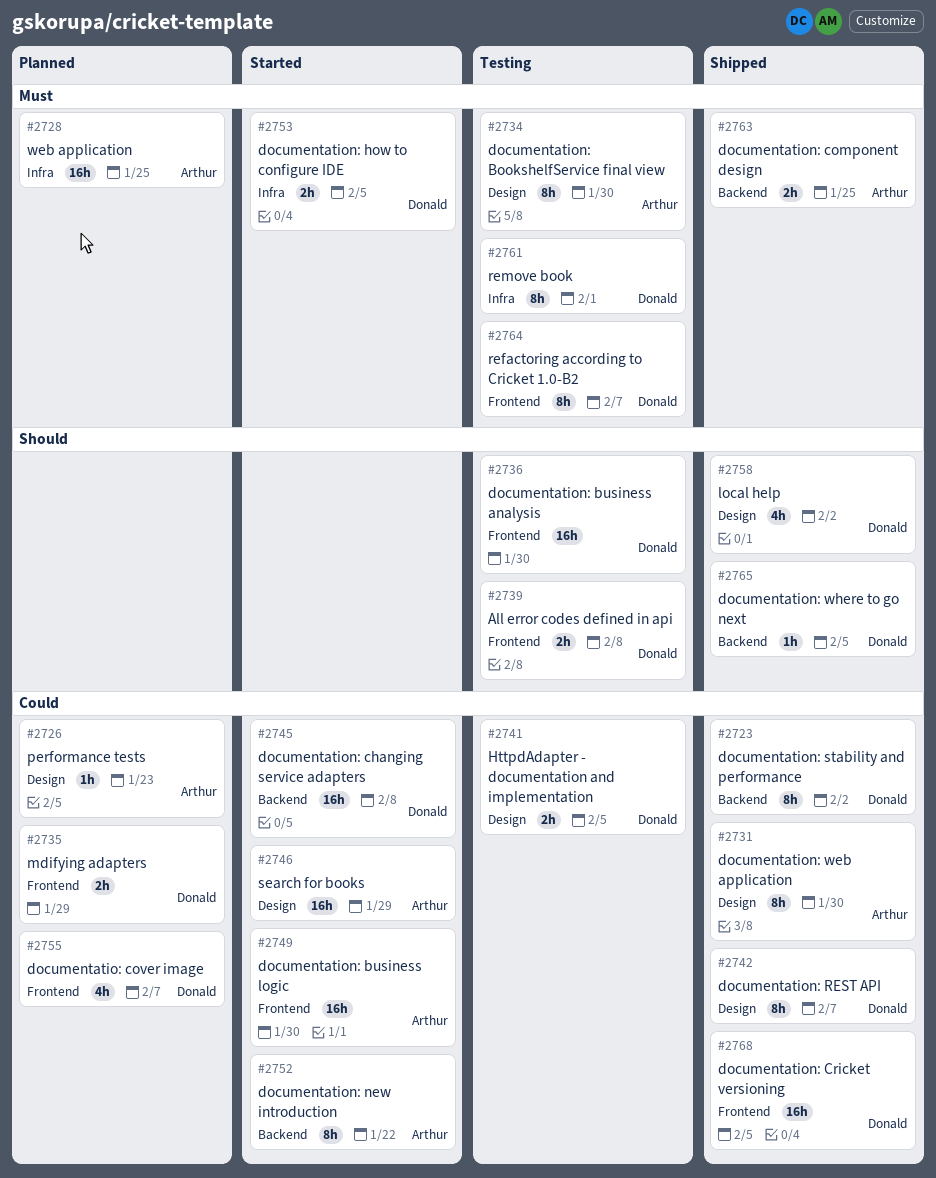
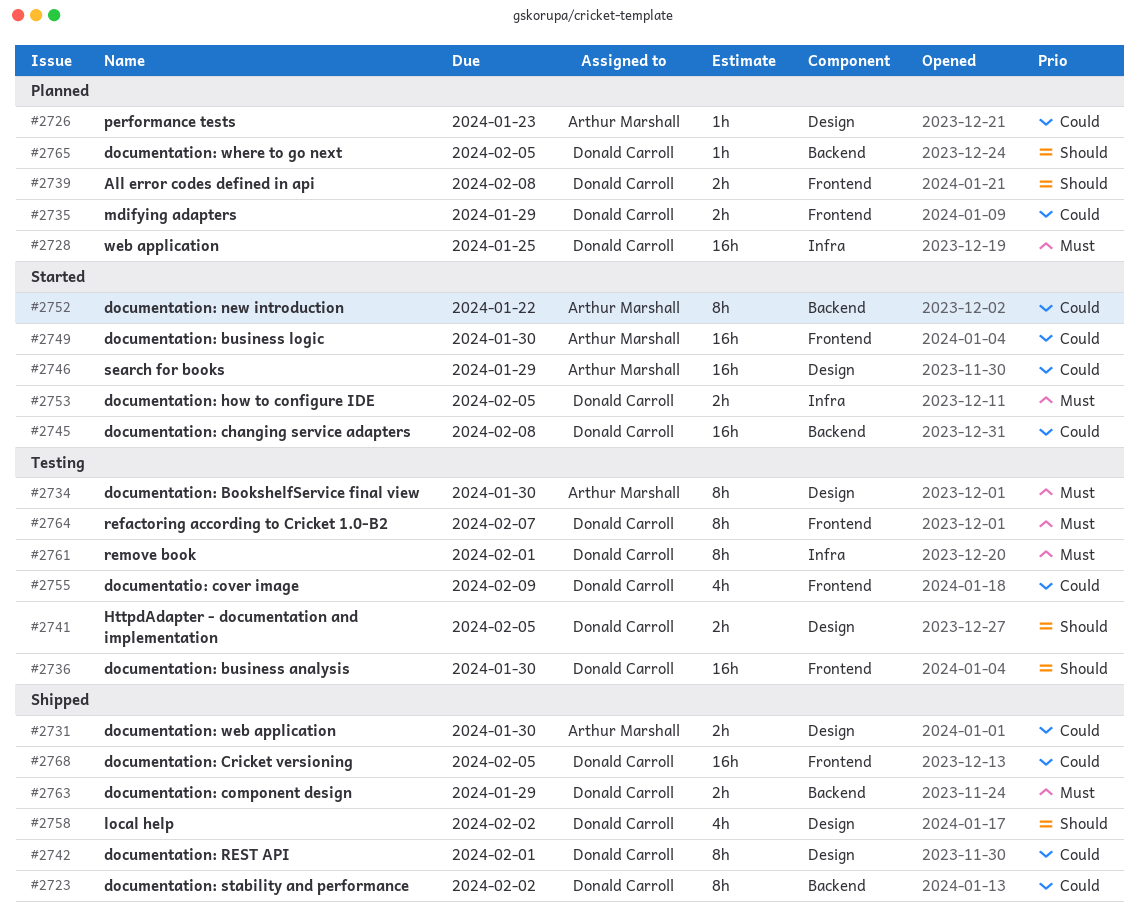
#2728, owner: Arthur Marshall -> Donald Carroll
#2731, estimate: 8h -> 2h
#2739, status: Testing -> Planned
#2741, priority: Could -> Should
#2742, due: Feb 7 -> Feb 1
#2755, status: Planned -> Testing
#2755, due: Feb 7 -> Feb 9
#2763, owner: Arthur Marshall -> Donald Carroll
#2763, due: Jan 25 -> Jan 29
#2765, status: Shipped -> Planned

